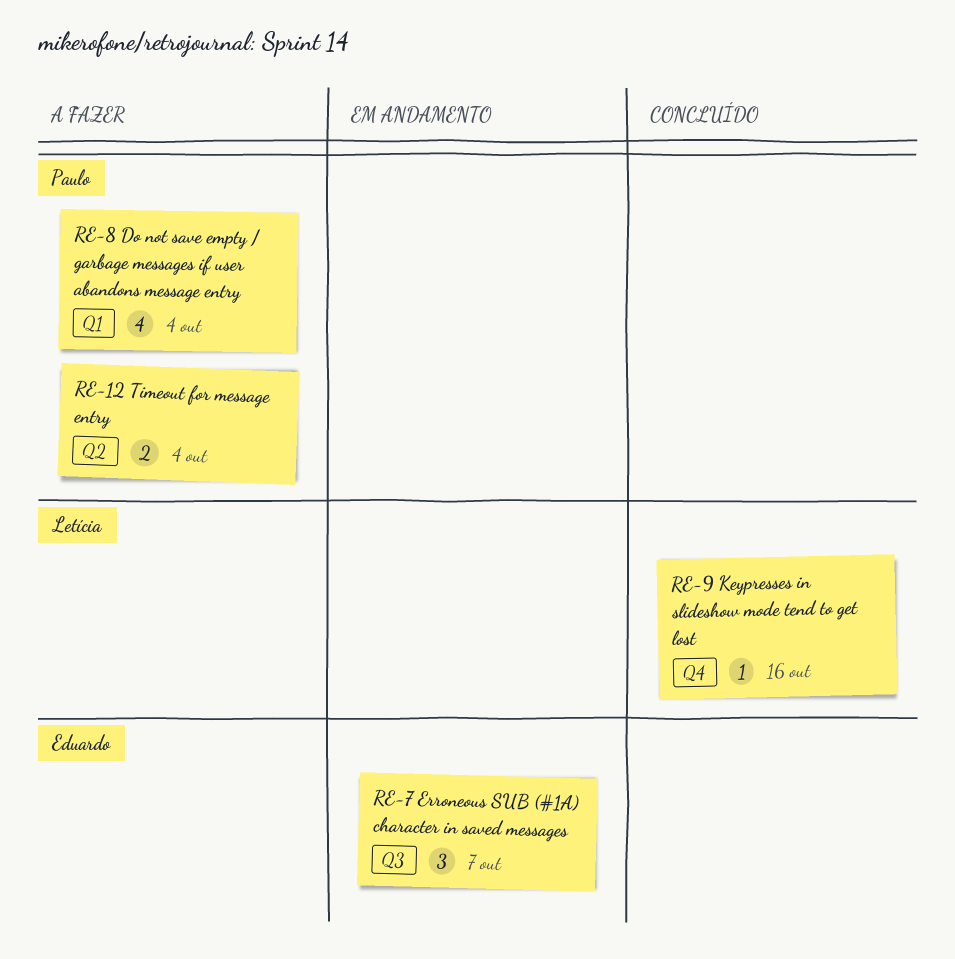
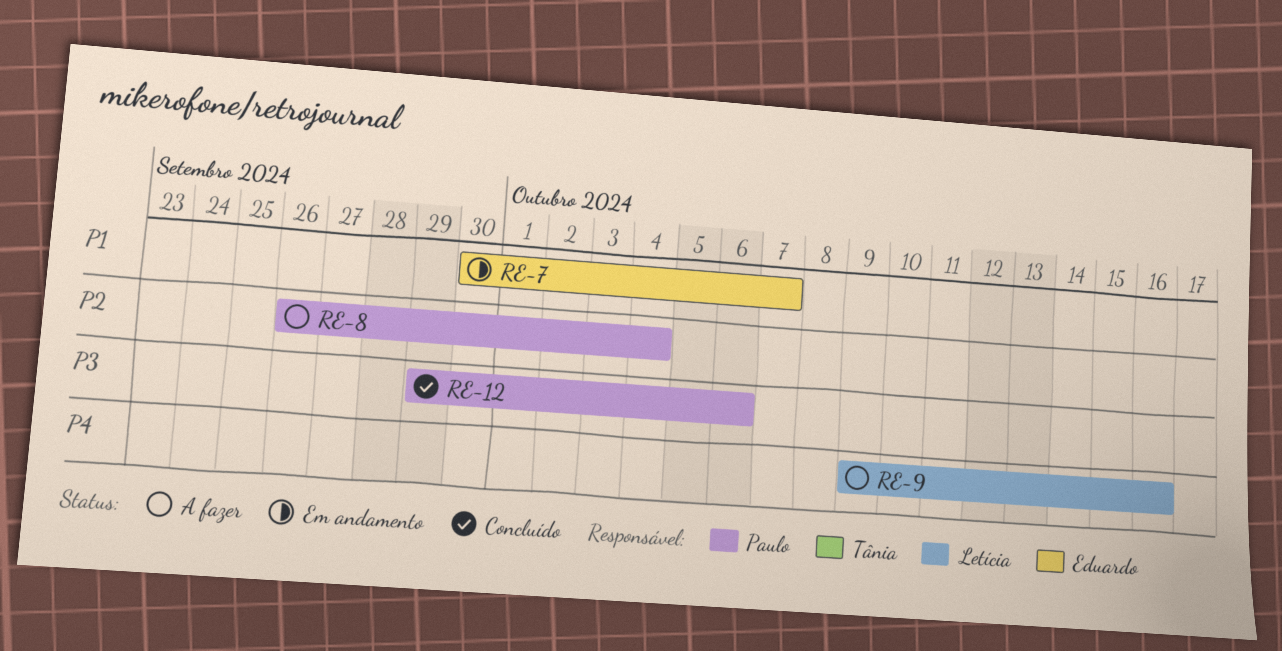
RE-9, status: Concluído -> A fazer
RE-12, status: A fazer -> Concluído
RE-12, due: Oct 4 -> Oct 6

